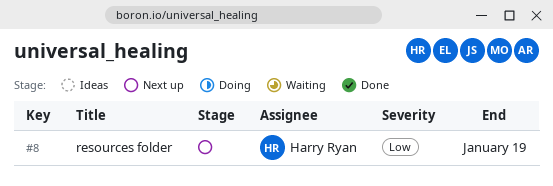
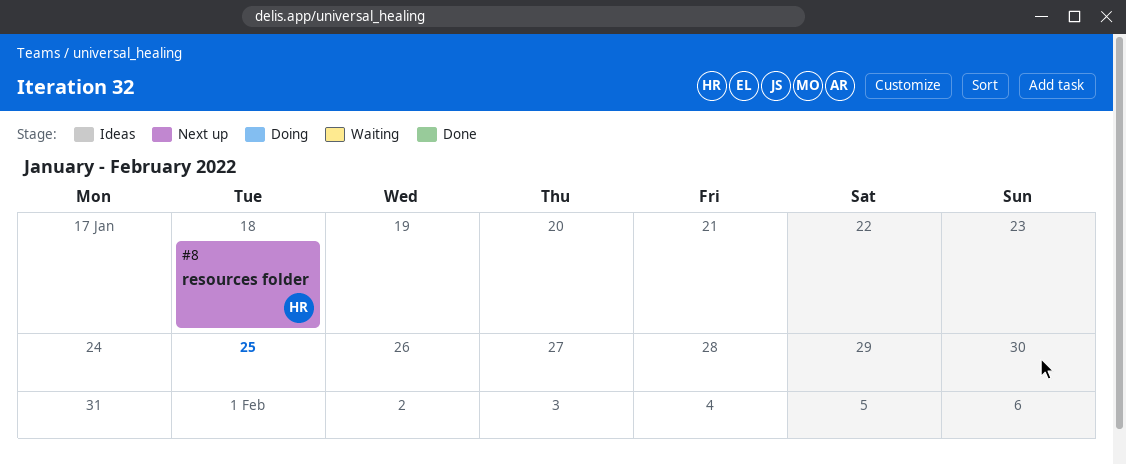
#8, due: Jan 19 -> Jan 18

